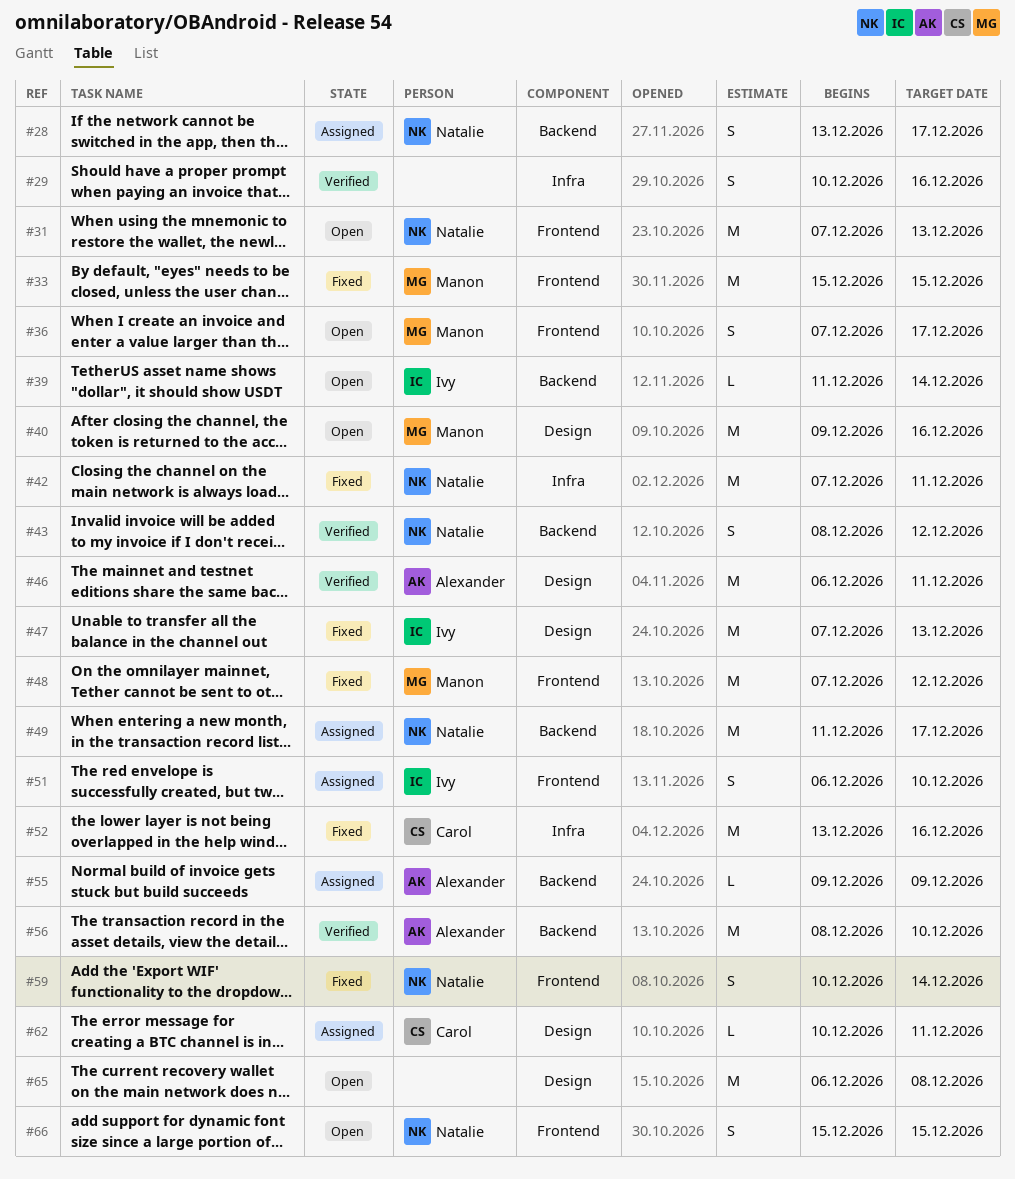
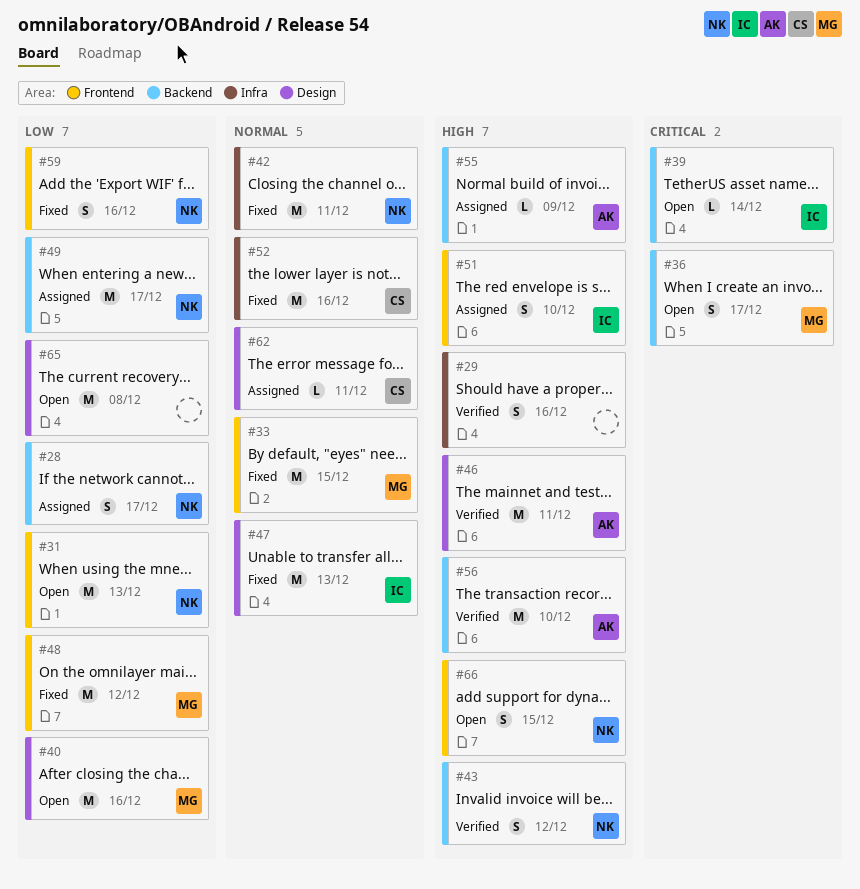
#36, label: Frontend -> Backend
#59, due: Dec 14 -> Dec 16

